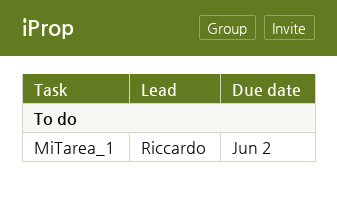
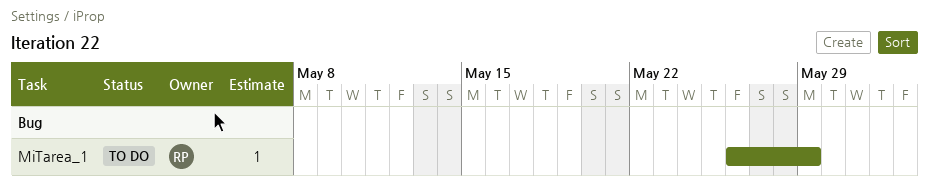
MiTarea_1, due: Jun 2 -> May 29

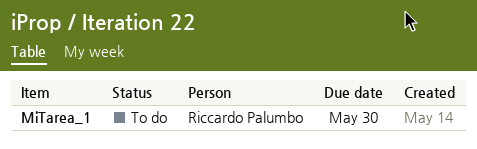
MiTarea_1, due: May 29 -> May 30

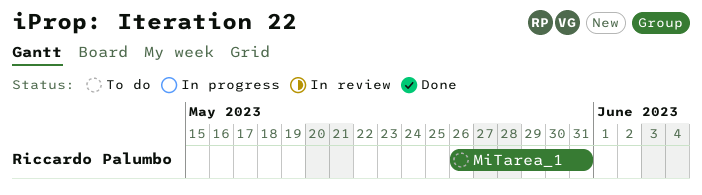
MiTarea_1, due: May 30 -> May 31

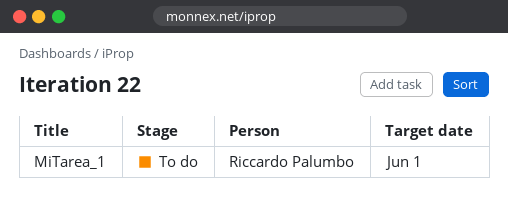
MiTarea_1, due: May 31 -> Jun 1

